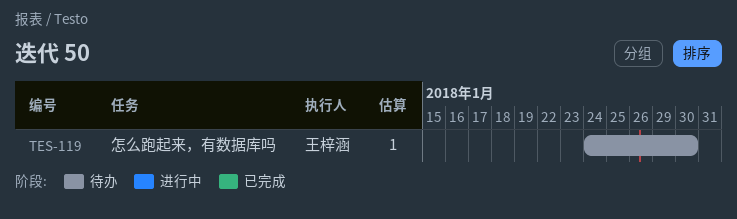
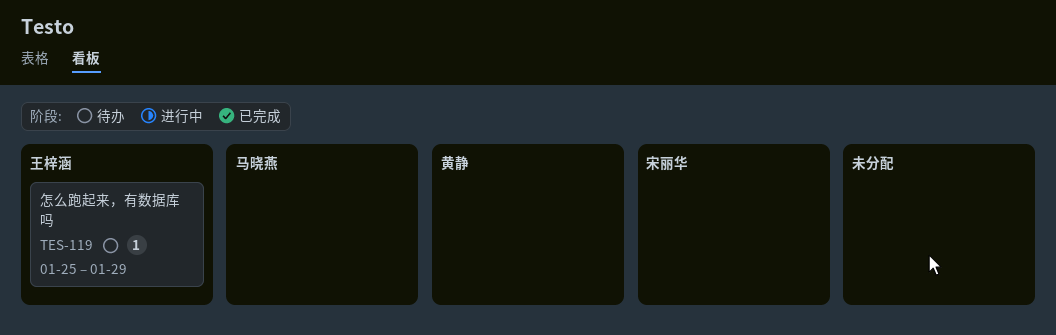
TES-119, start: Jan 24 -> Jan 25
TES-119, due: Jan 30 -> Jan 29

